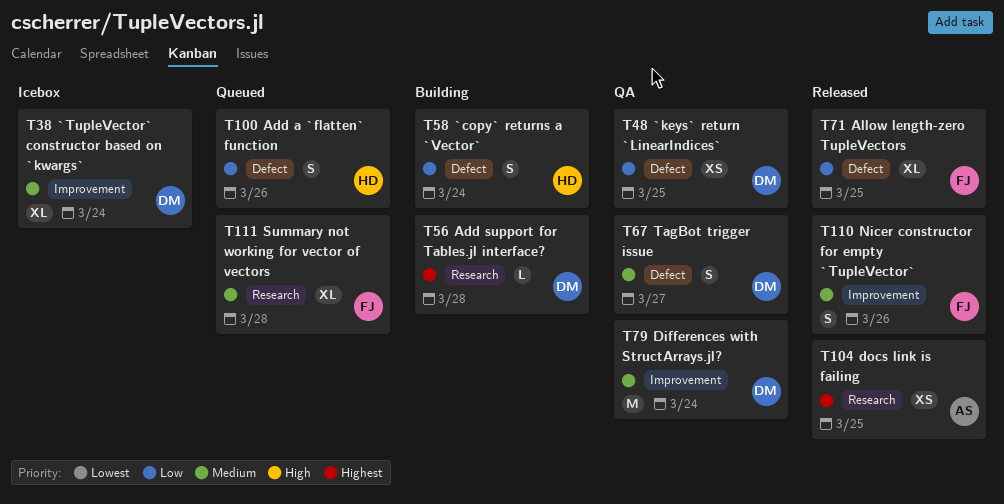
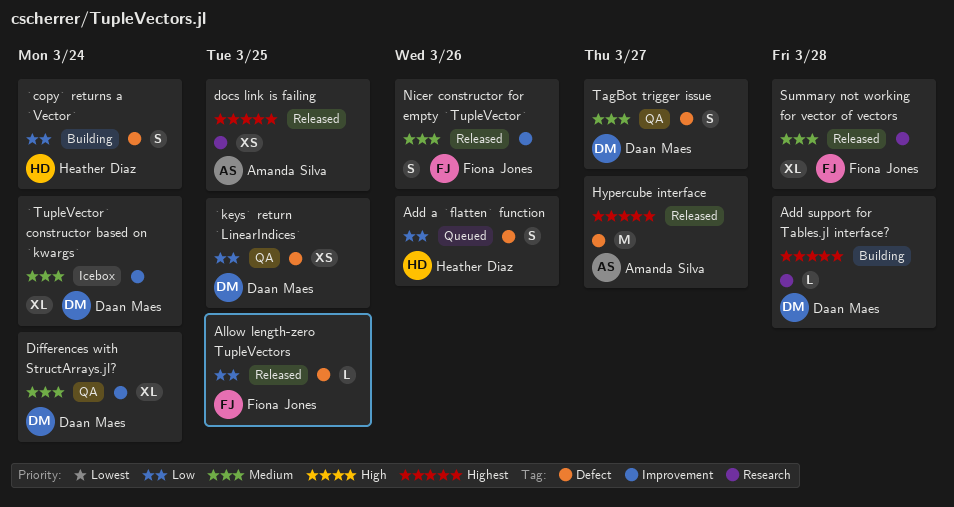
Allow length-zero TupleVectors, estimate: XL -> L
Differences with StructArrays.jl?, estimate: M -> XL
Hypercube interface: none -> present
Summary not working for vector of vectors, status: Queued -> Released

